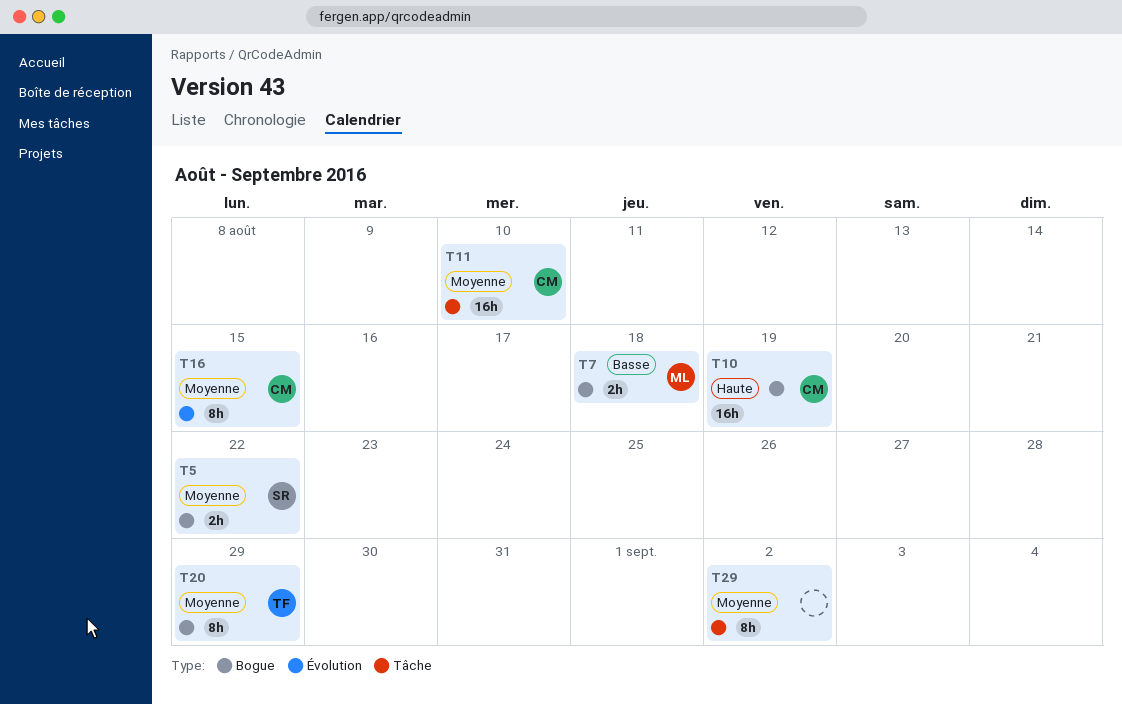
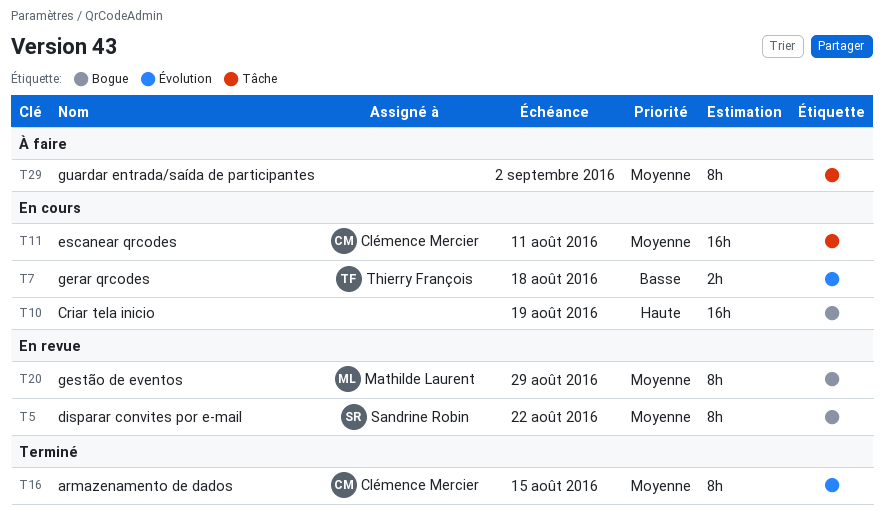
T5, estimate: 2h -> 8h
T7, owner: Mathilde Laurent -> Thierry François
T7, label: Bogue -> Évolution
T10, owner: Clémence Mercier -> none
T11, due: Aug 10 -> Aug 11
T20, owner: Thierry François -> Mathilde Laurent

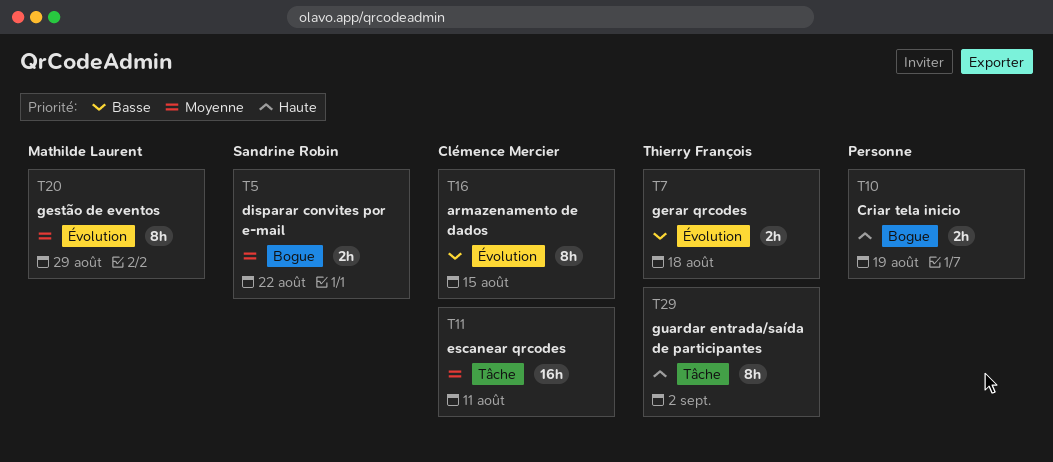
T5, estimate: 8h -> 2h
T10, estimate: 16h -> 2h
T16, priority: Moyenne -> Basse
T20, label: Bogue -> Évolution
T29, owner: none -> Thierry François
T29, priority: Moyenne -> Haute

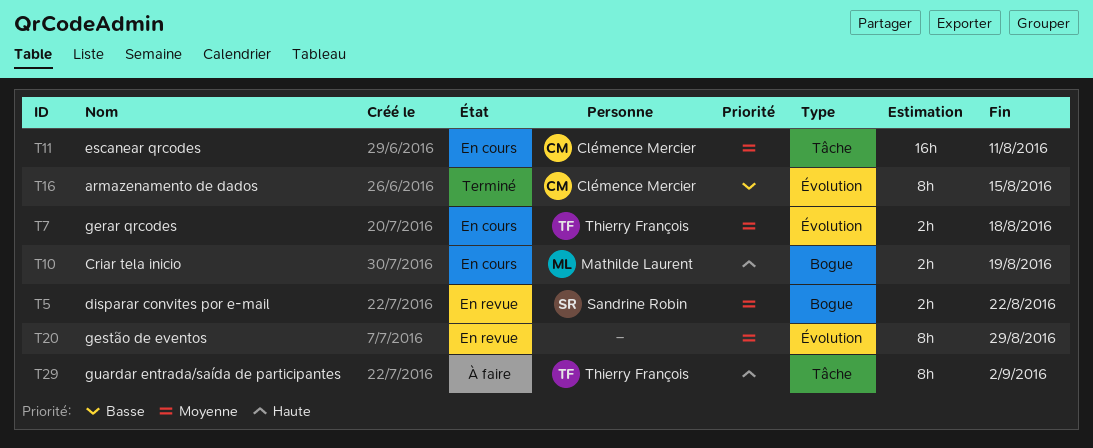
T7, priority: Basse -> Moyenne
T10, owner: none -> Mathilde Laurent
T20, owner: Mathilde Laurent -> none

